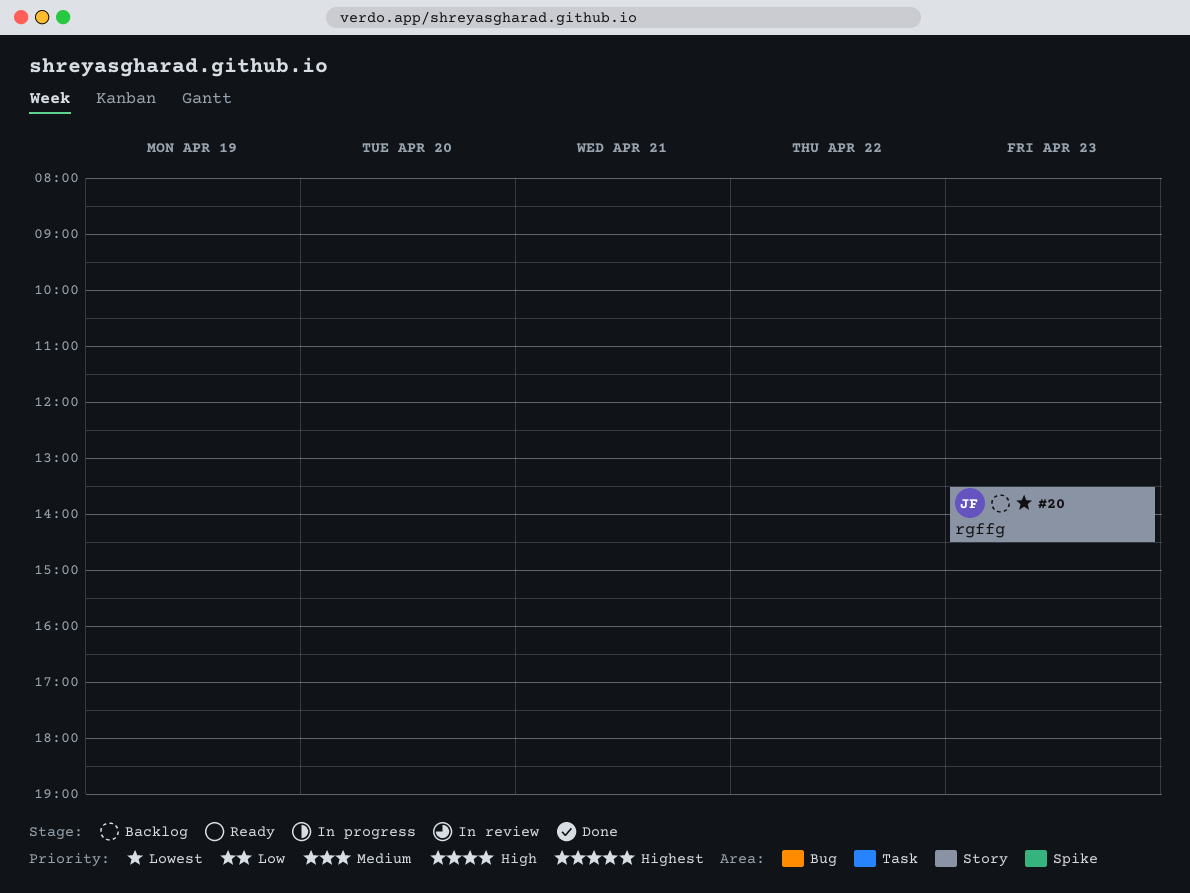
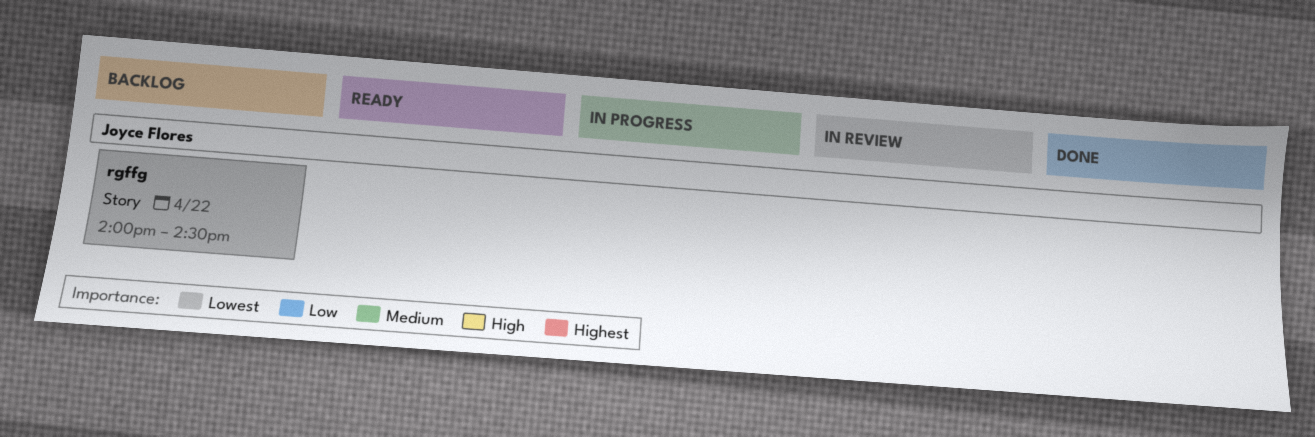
rgffg, day: Apr 23 -> Apr 22
rgffg, begins: 13:30 -> 14:00

